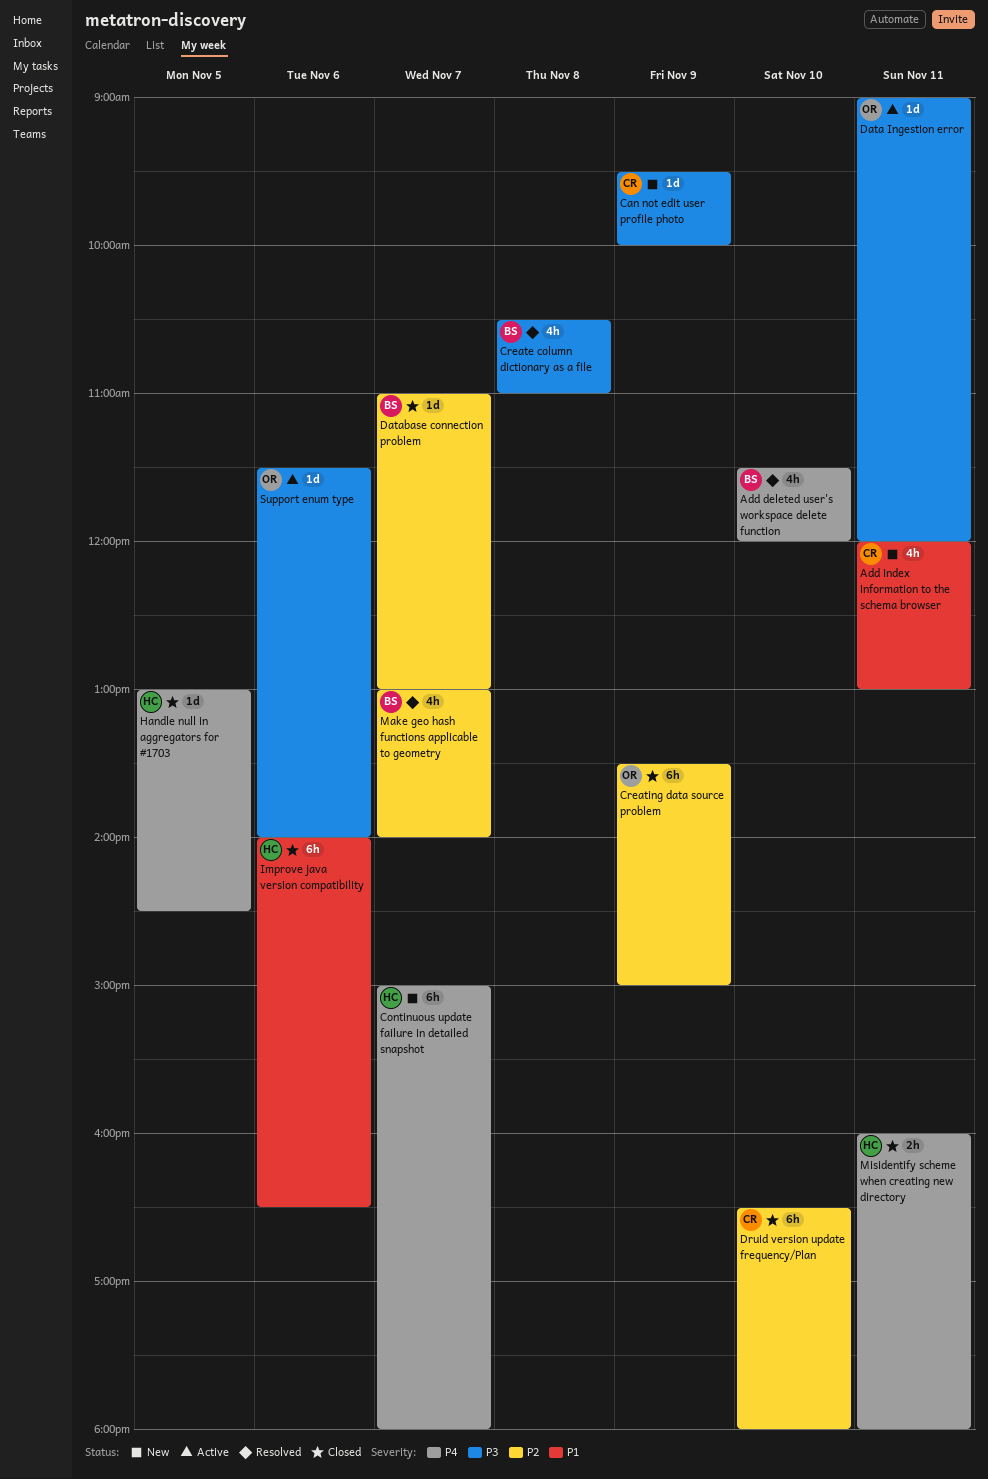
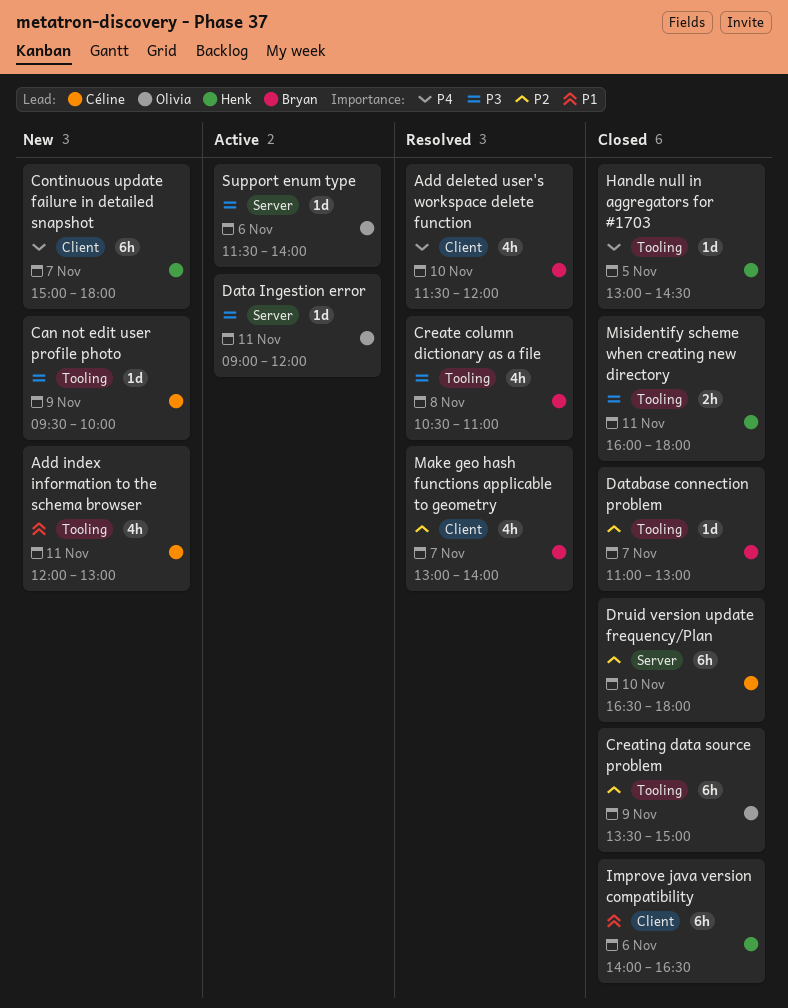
Misidentify scheme when creating new directory, priority: P4 -> P3

